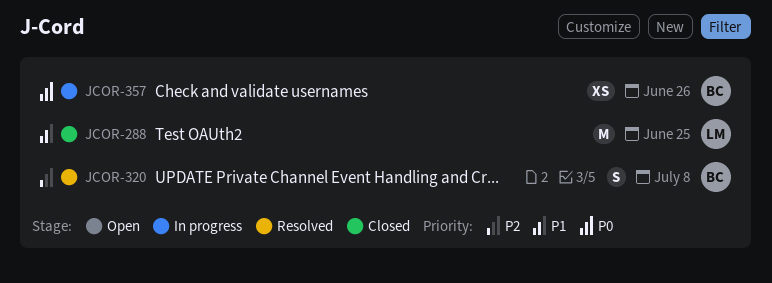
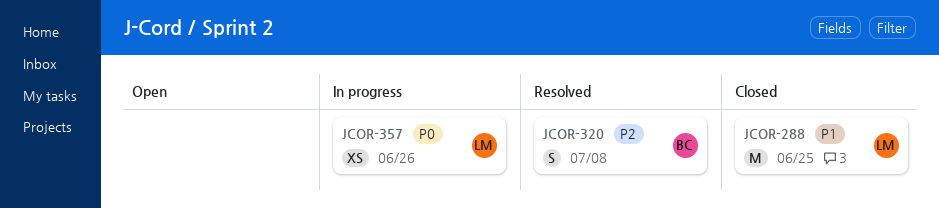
JCOR-357, owner: BC -> LM

